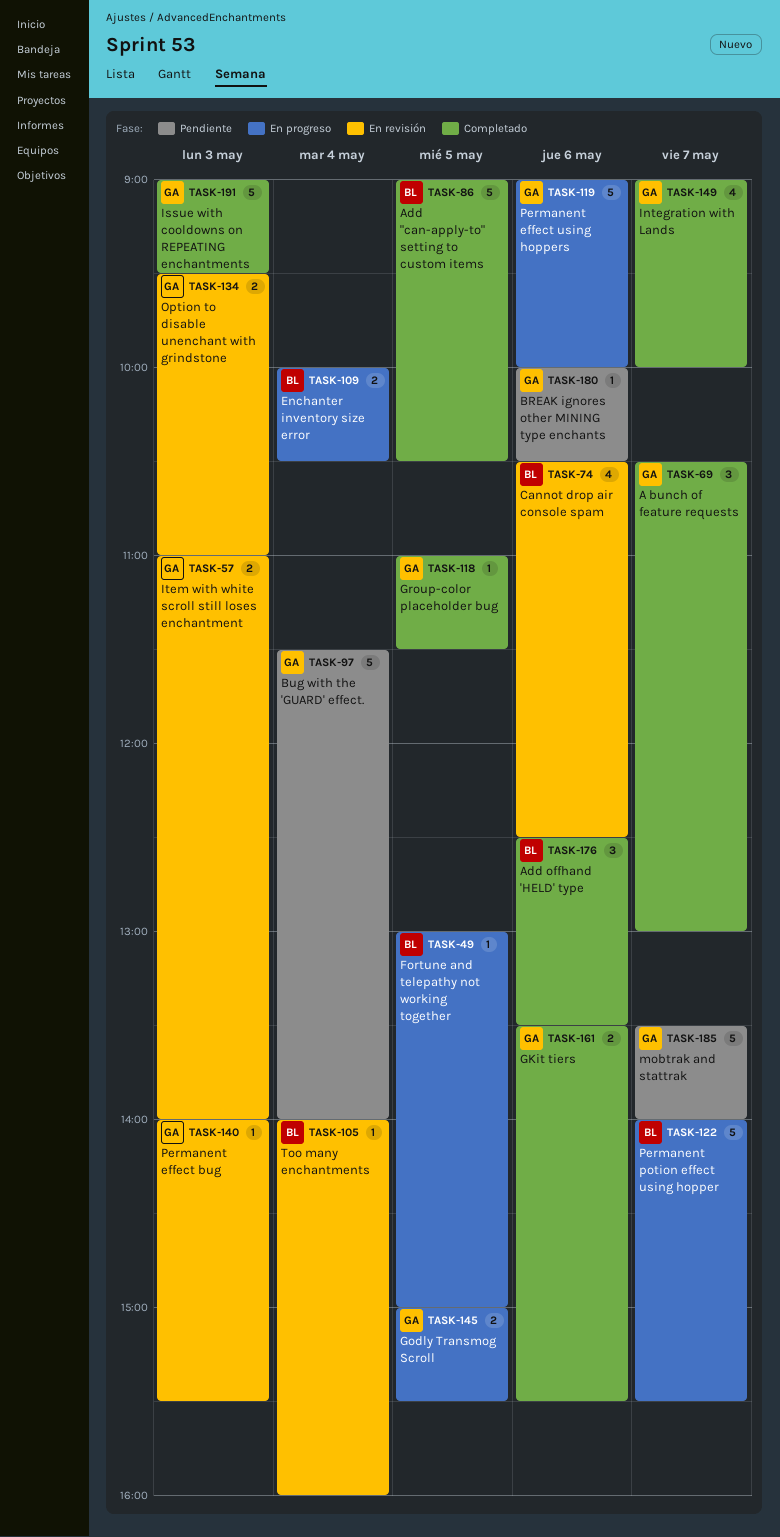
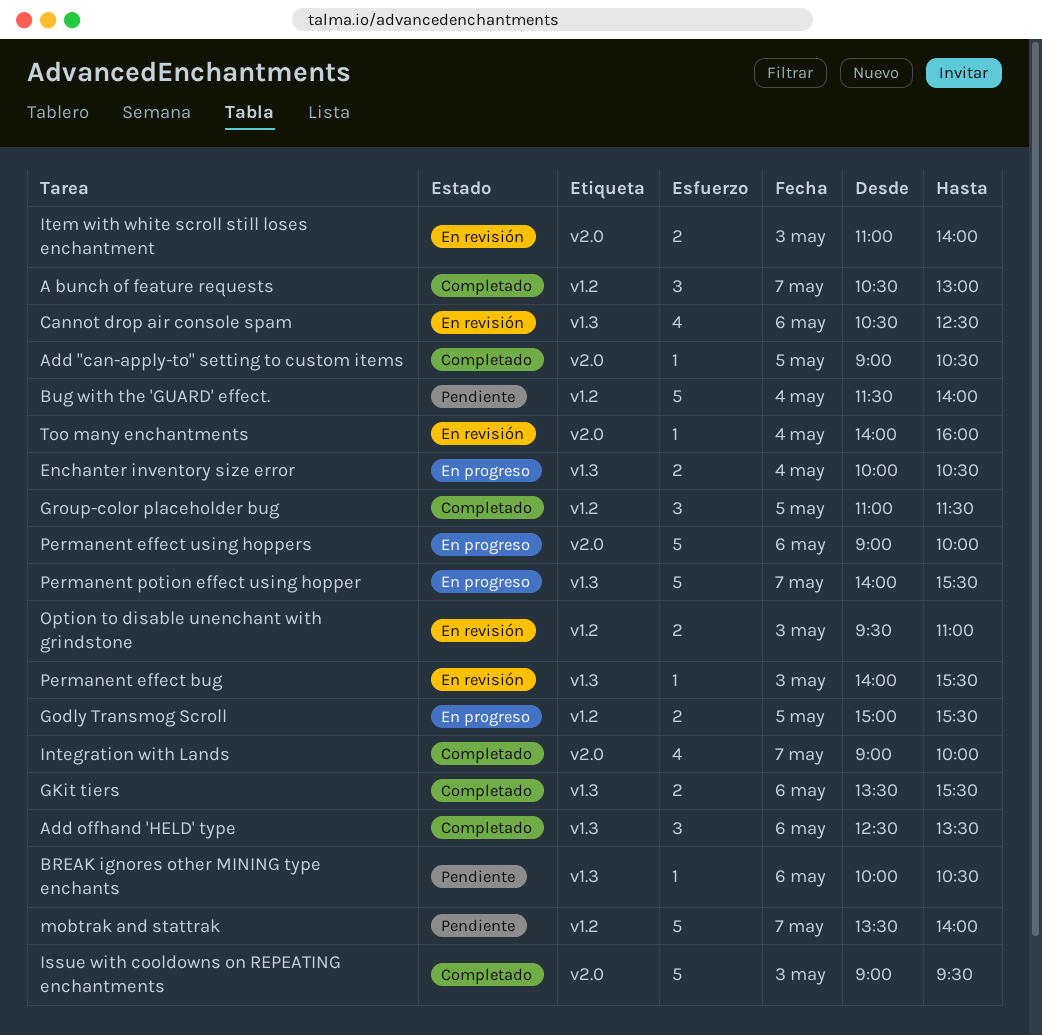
Add "can-apply-to" setting to custom items, estimate: 5 -> 1
Fortune and telepathy not working together: present -> none
Group-color placeholder bug, estimate: 1 -> 3

